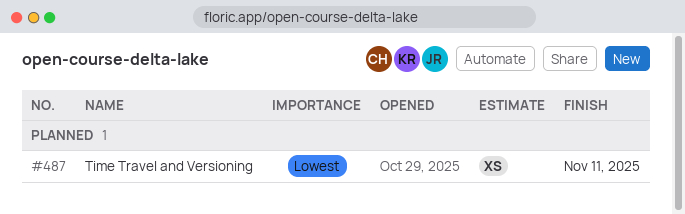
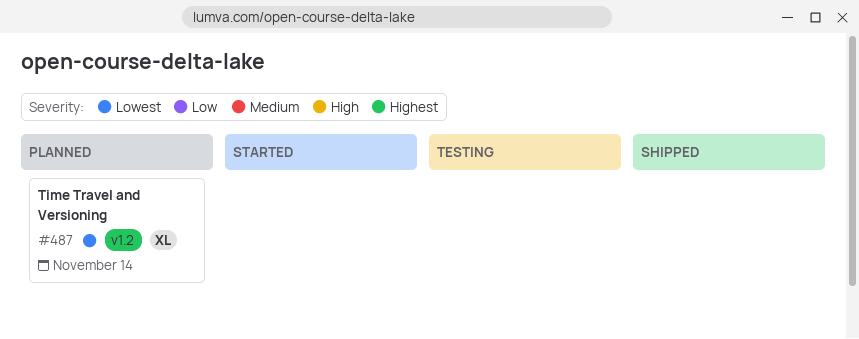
#487, estimate: XS -> XL
#487, due: Nov 11 -> Nov 14

